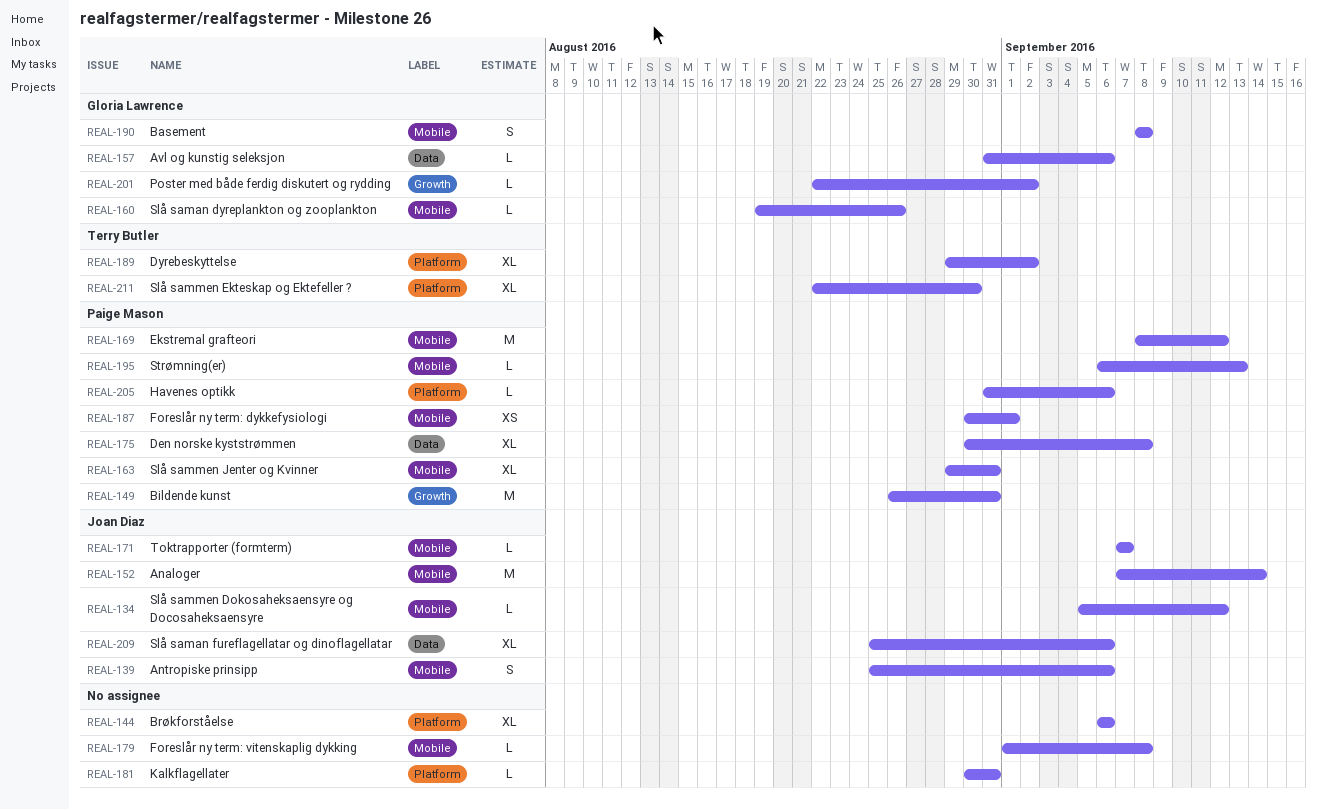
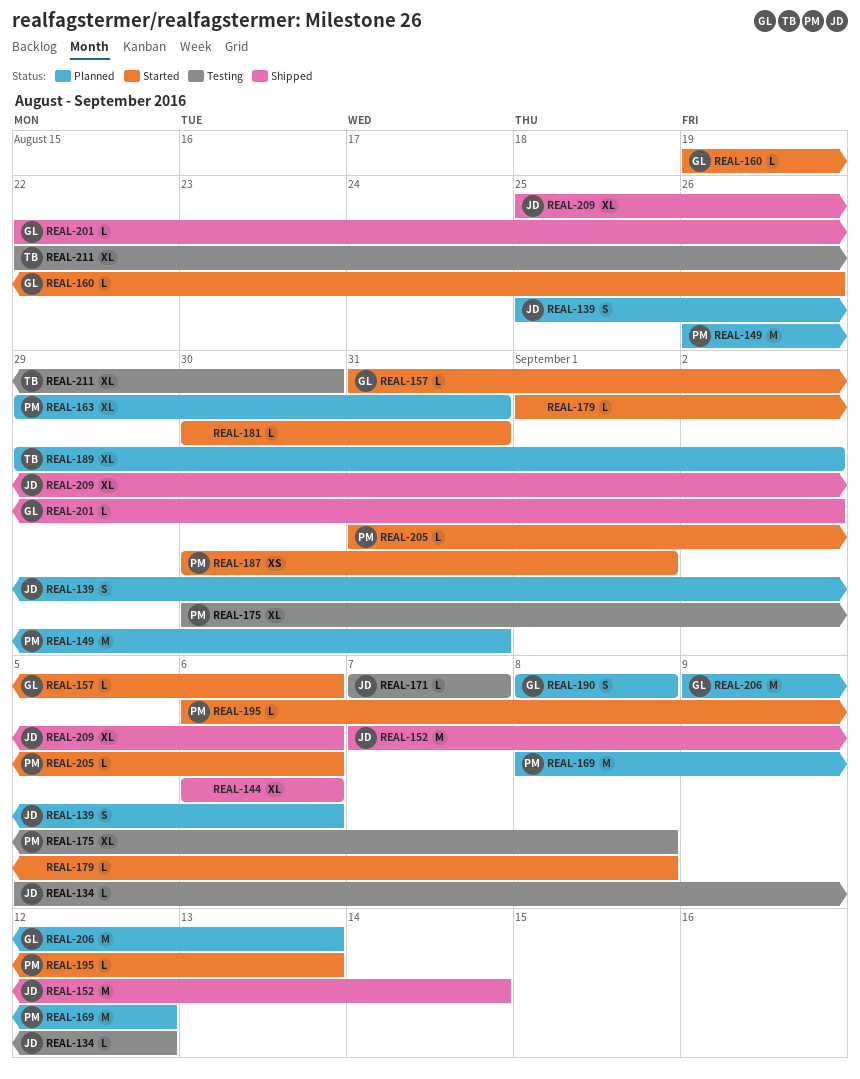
REAL-206: none -> present

